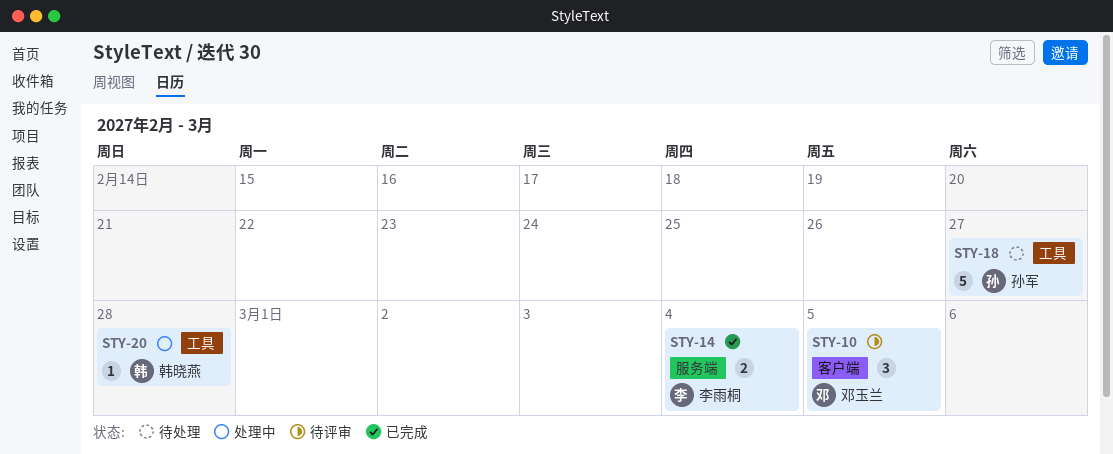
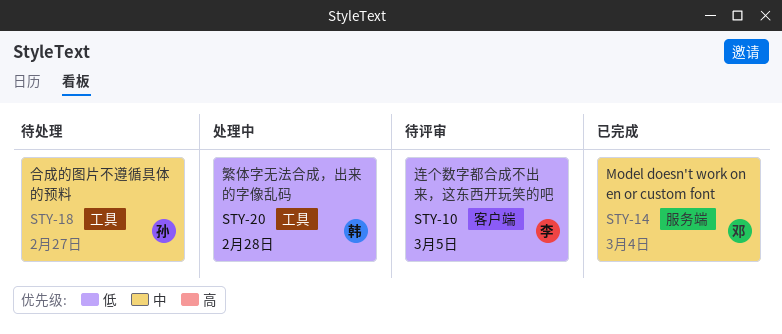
STY-10, owner: 邓玉兰 -> 李雨桐
STY-14, owner: 李雨桐 -> 邓玉兰

